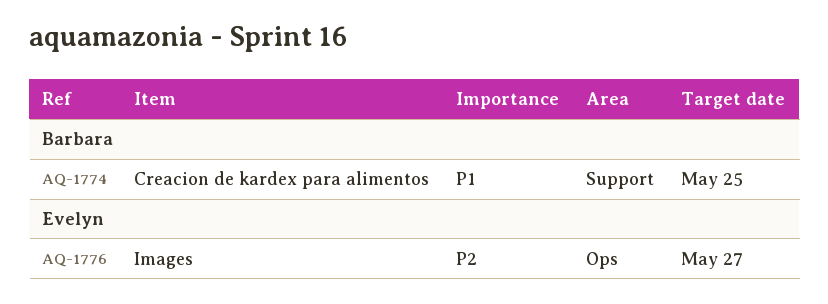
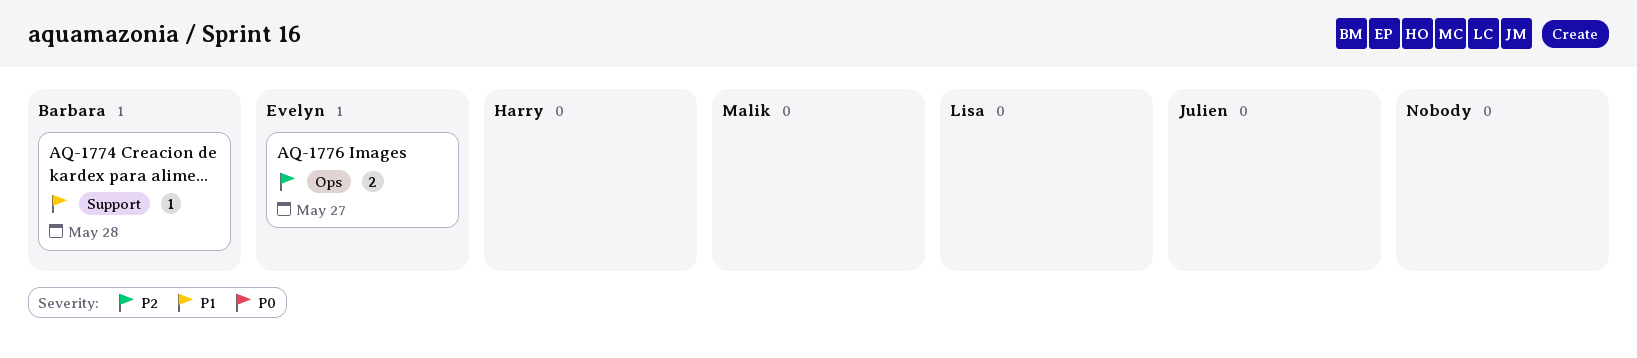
AQ-1774, due: May 25 -> May 28

